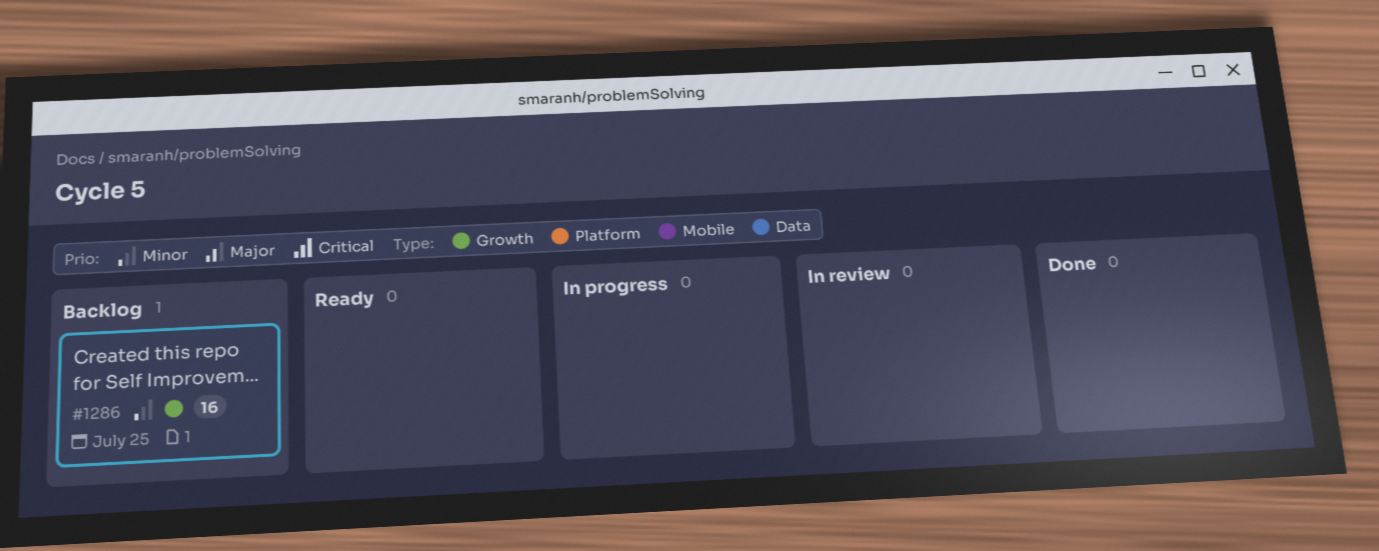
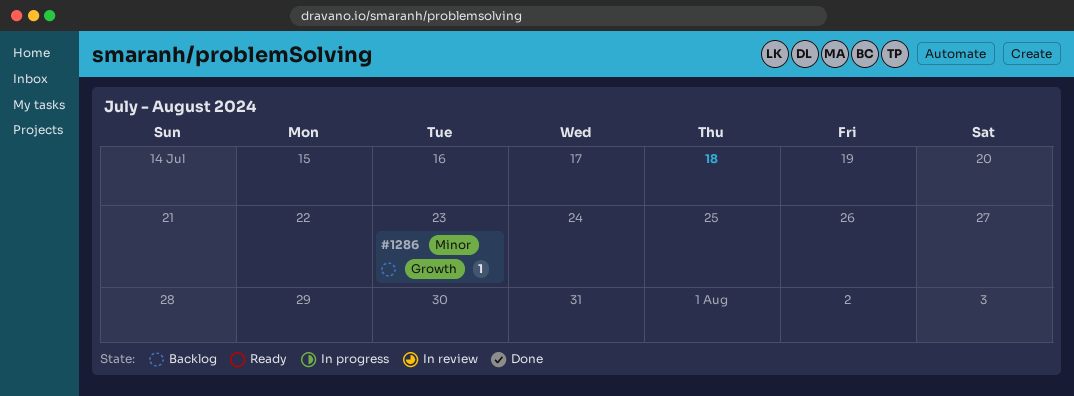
#1286, estimate: 16 -> 1
#1286, due: Jul 25 -> Jul 23

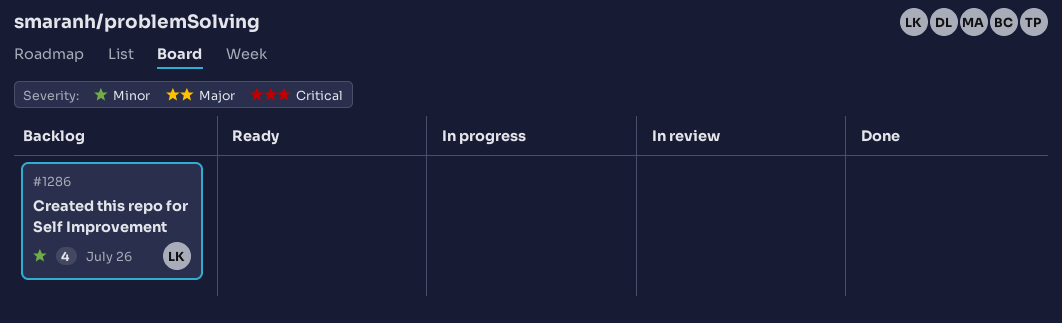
#1286, estimate: 1 -> 4
#1286, due: Jul 23 -> Jul 26

